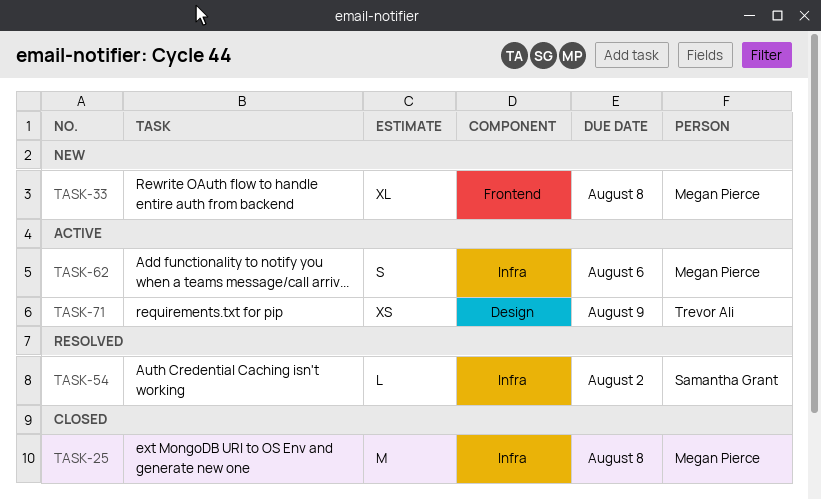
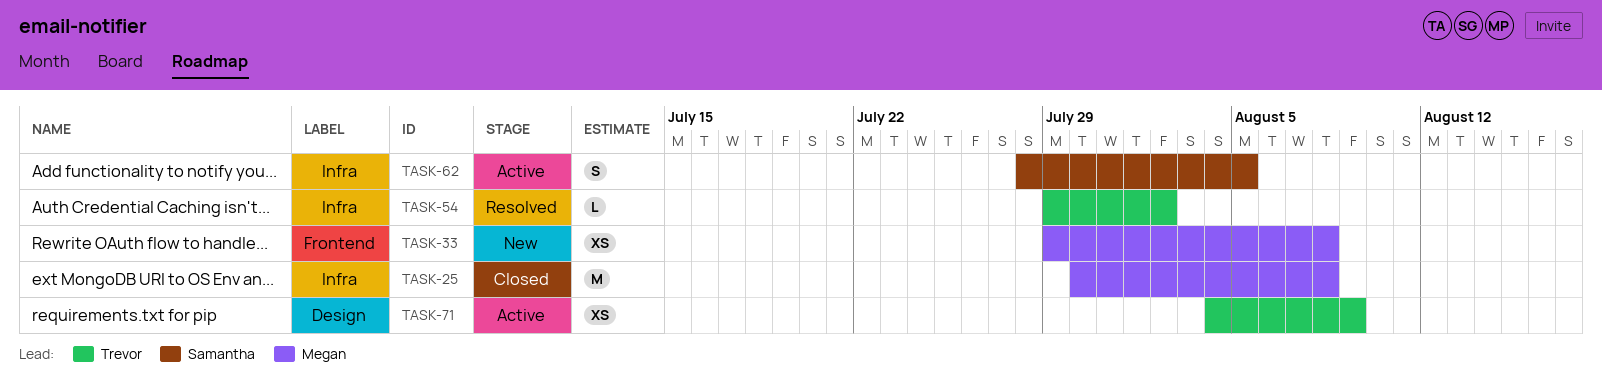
TASK-33, estimate: XL -> XS
TASK-54, owner: Samantha Grant -> Trevor Ali
TASK-62, owner: Megan Pierce -> Samantha Grant
TASK-62, due: Aug 6 -> Aug 5

